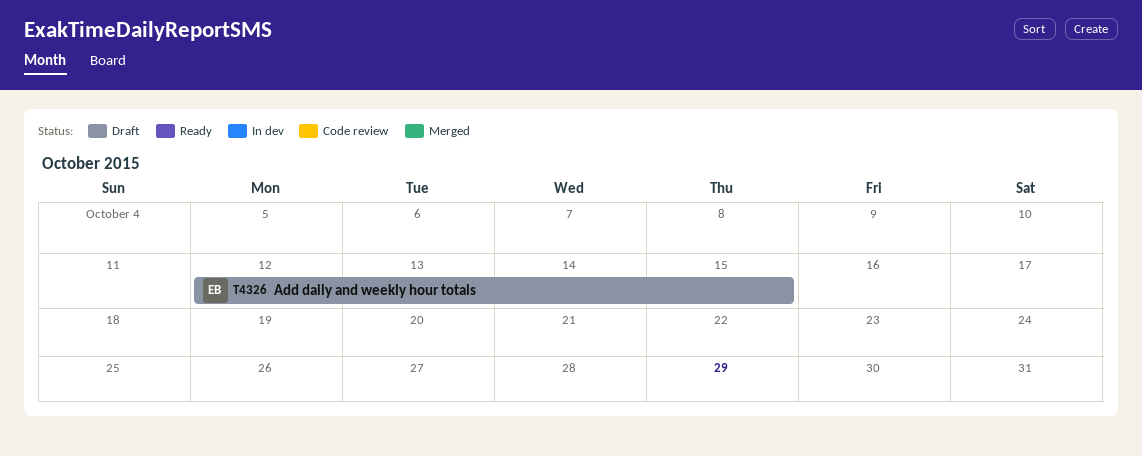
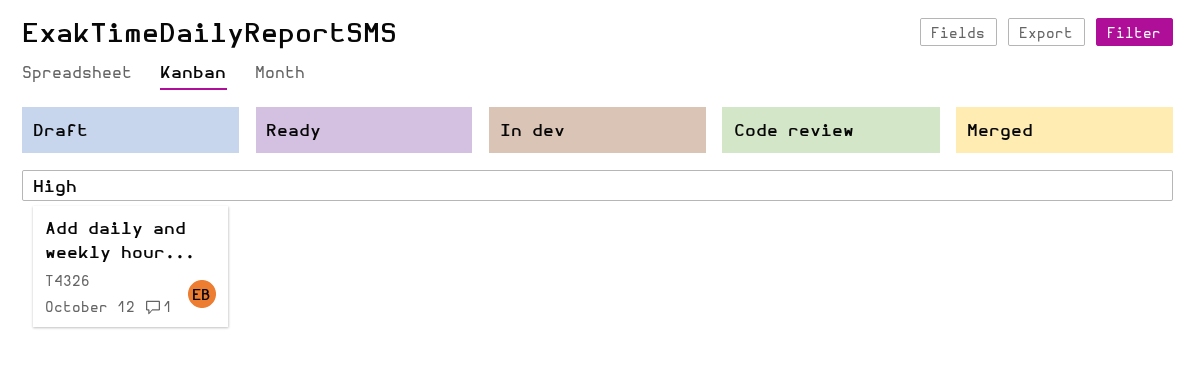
T4326, due: Oct 15 -> Oct 12

